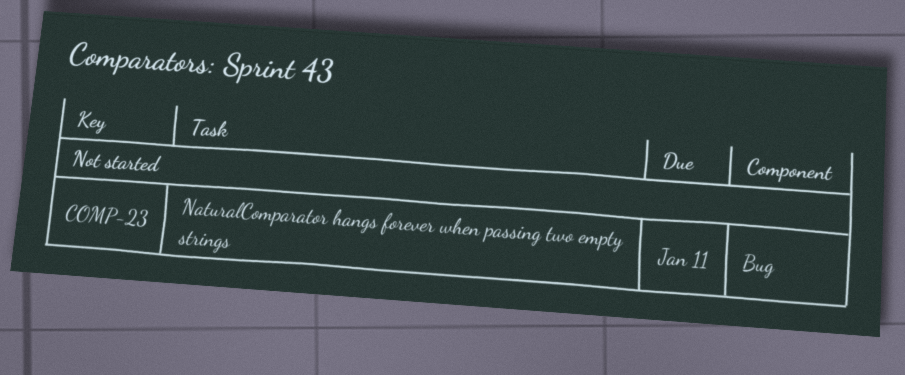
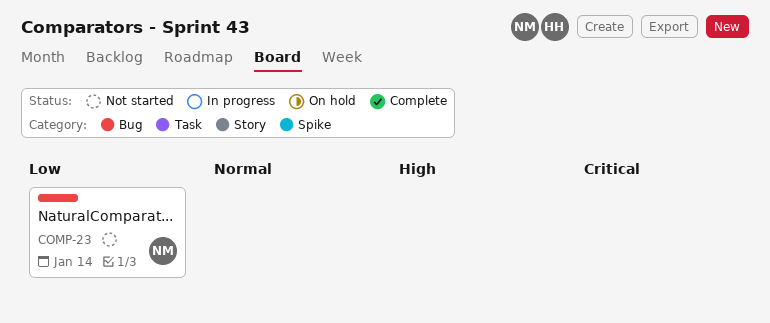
COMP-23, due: Jan 11 -> Jan 14

